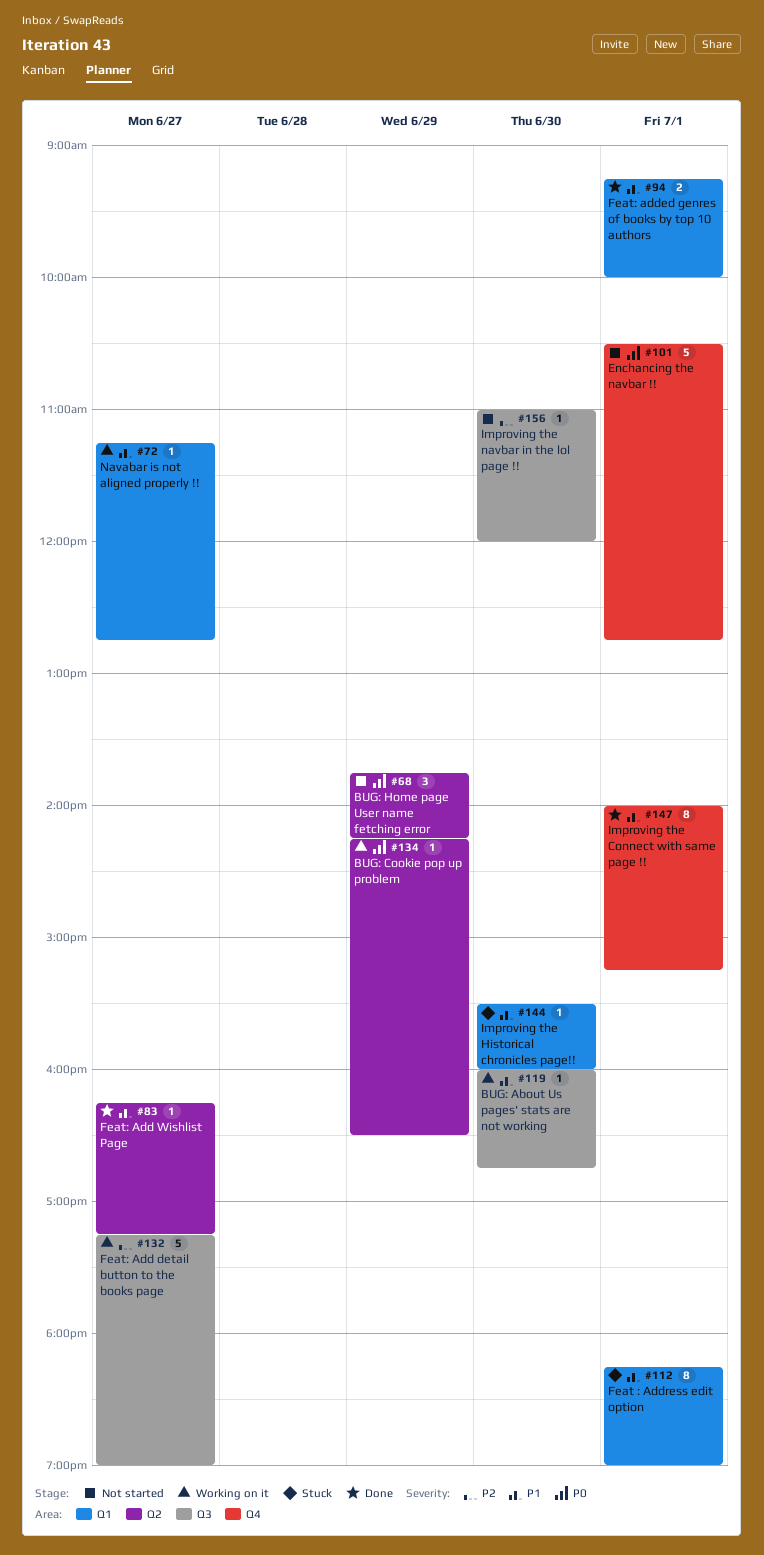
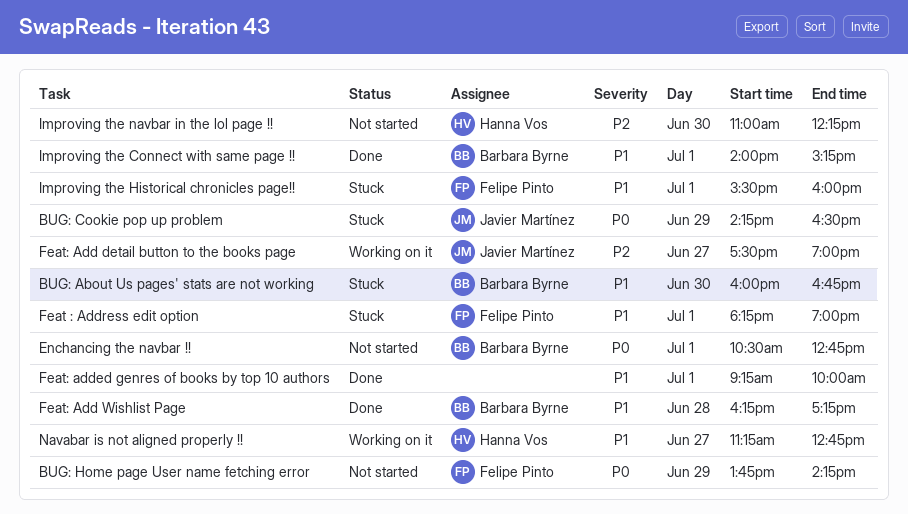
BUG: About Us pages' stats are not working, status: Working on it -> Stuck
BUG: Cookie pop up problem, status: Working on it -> Stuck
Feat: Add detail button to the books page, begins: 17:15 -> 17:30
Feat: Add Wishlist Page, day: Jun 27 -> Jun 28
Improving the Historical chronicles page!!, day: Jun 30 -> Jul 1
Improving the navbar in the lol page !!, ends: 12:00 -> 12:15

